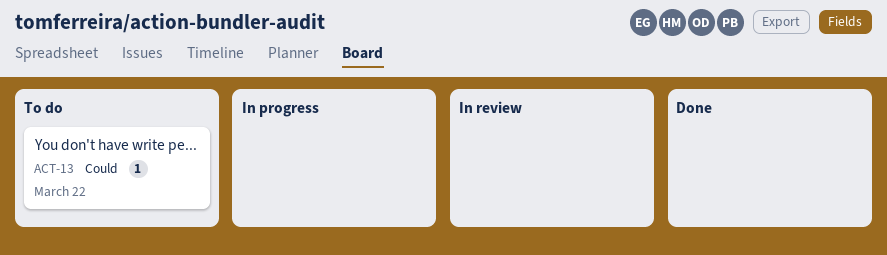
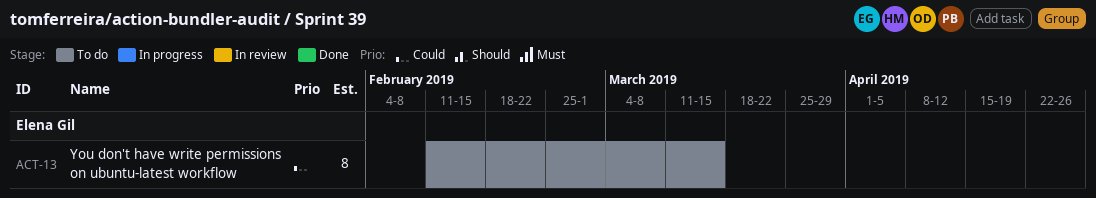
ACT-13, estimate: 1 -> 8
ACT-13, due: Mar 22 -> Mar 15

